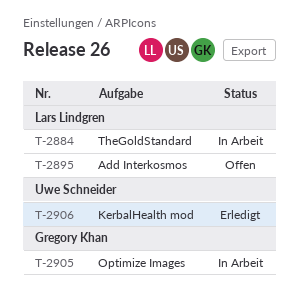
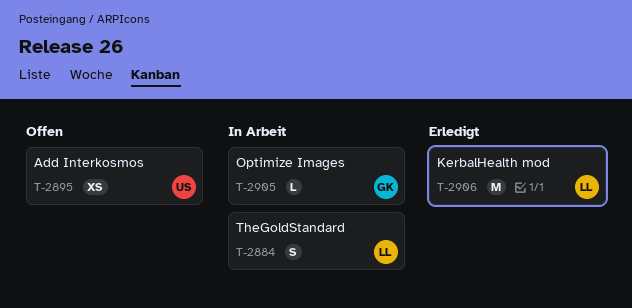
T-2895, owner: Lars Lindgren -> Uwe Schneider
T-2906, owner: Uwe Schneider -> Lars Lindgren

